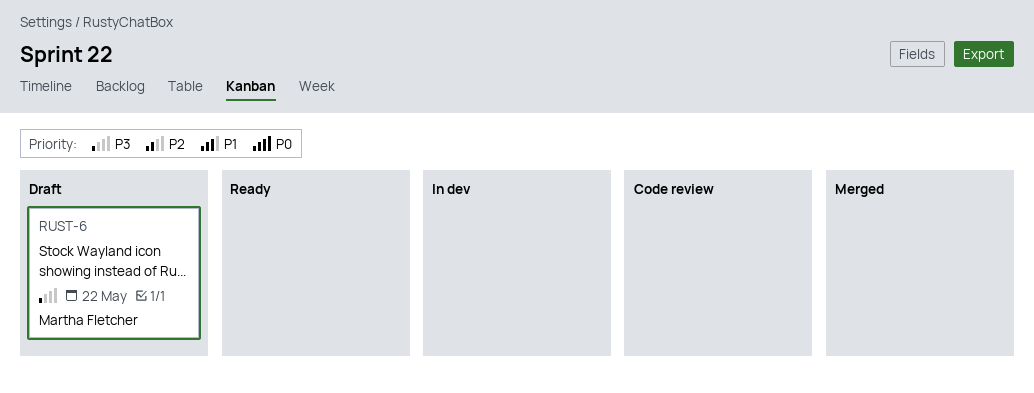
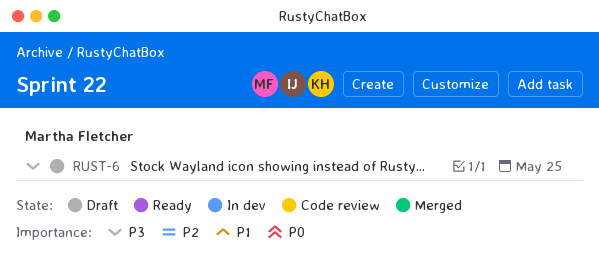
RUST-6, due: May 22 -> May 25

